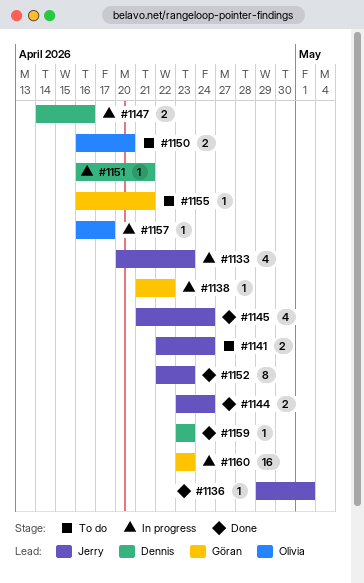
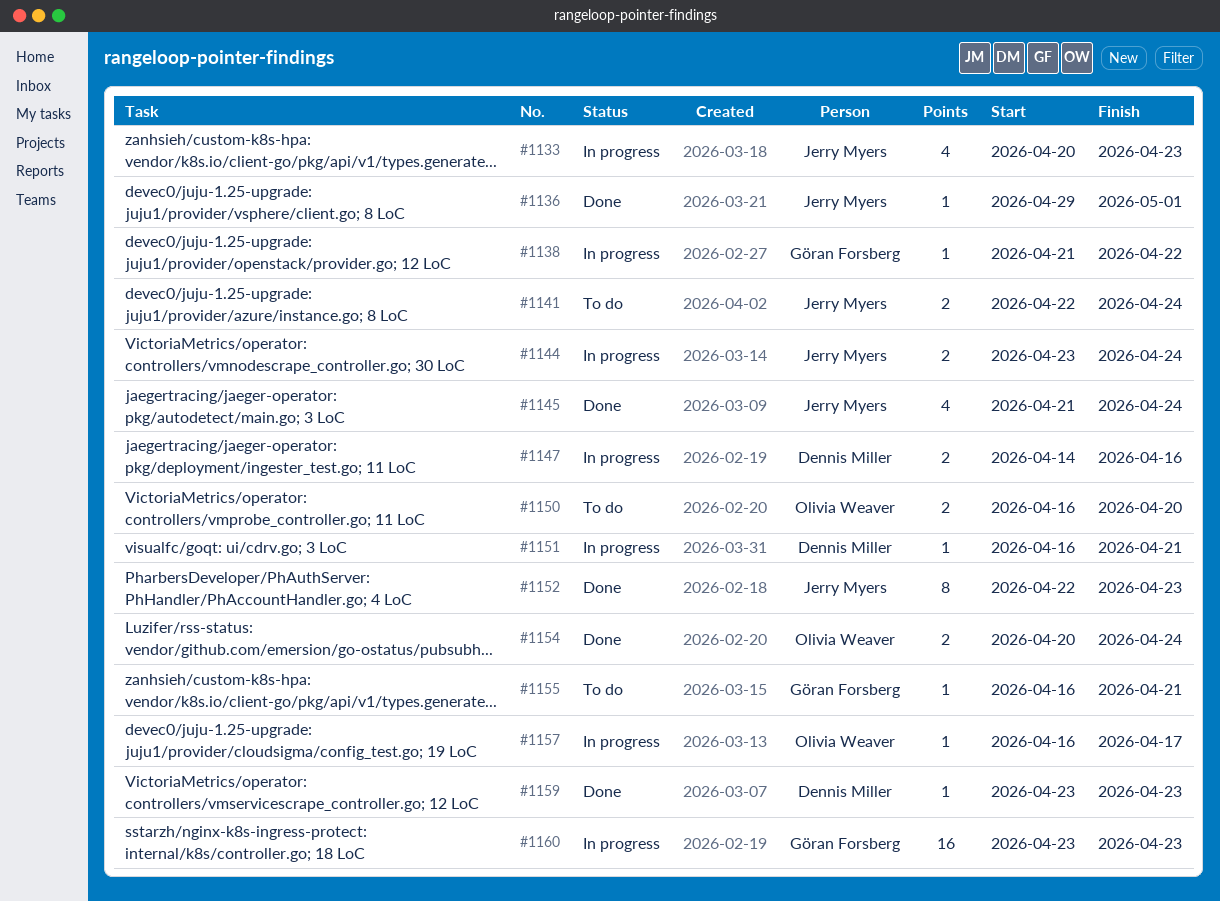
#1144, status: Done -> In progress
#1154: none -> present

